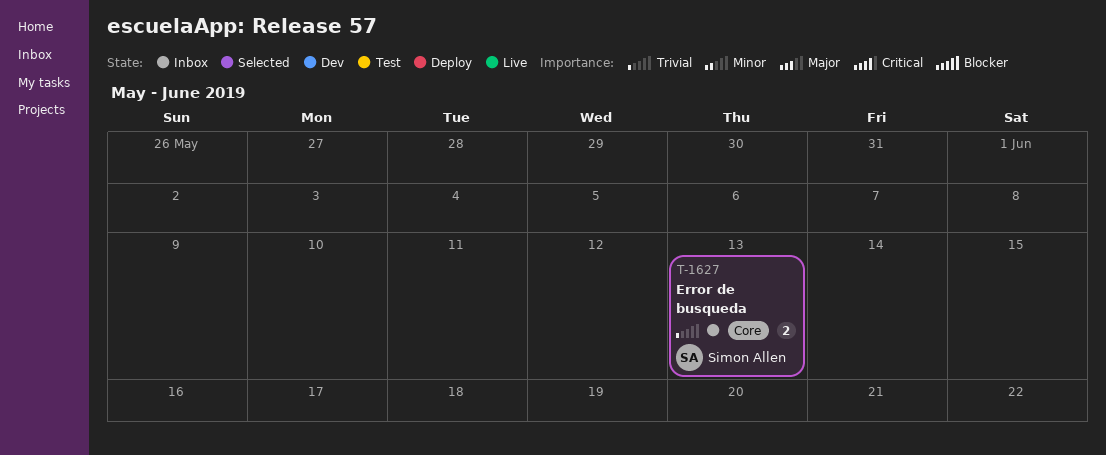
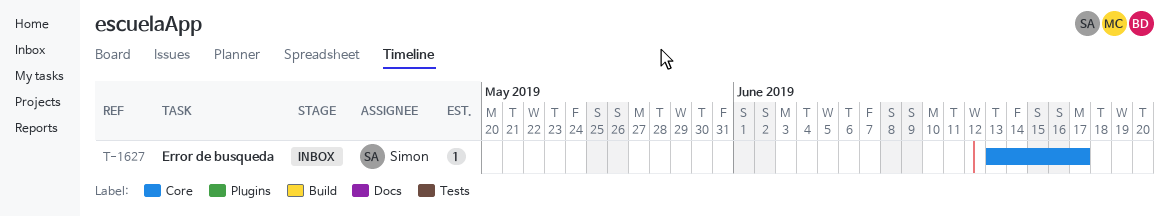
T-1627, estimate: 2 -> 1
T-1627, due: Jun 13 -> Jun 17

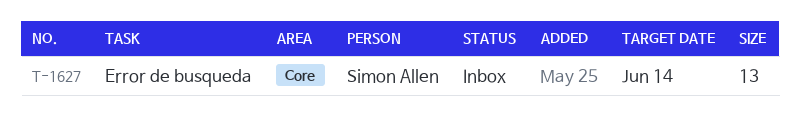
T-1627, estimate: 1 -> 13
T-1627, due: Jun 17 -> Jun 14

